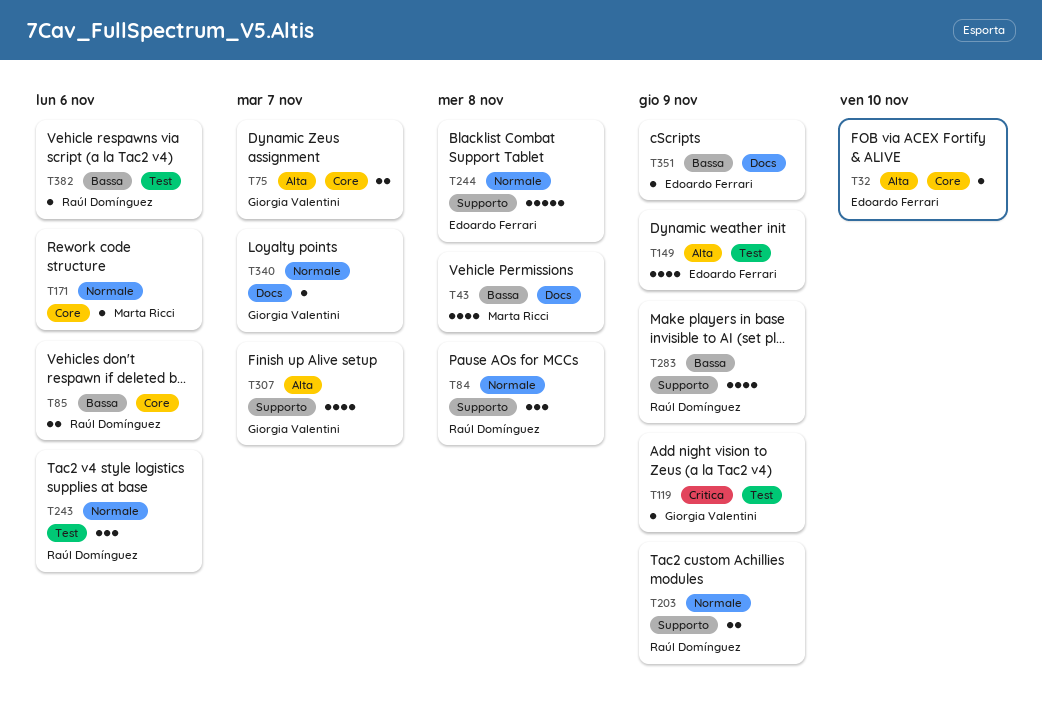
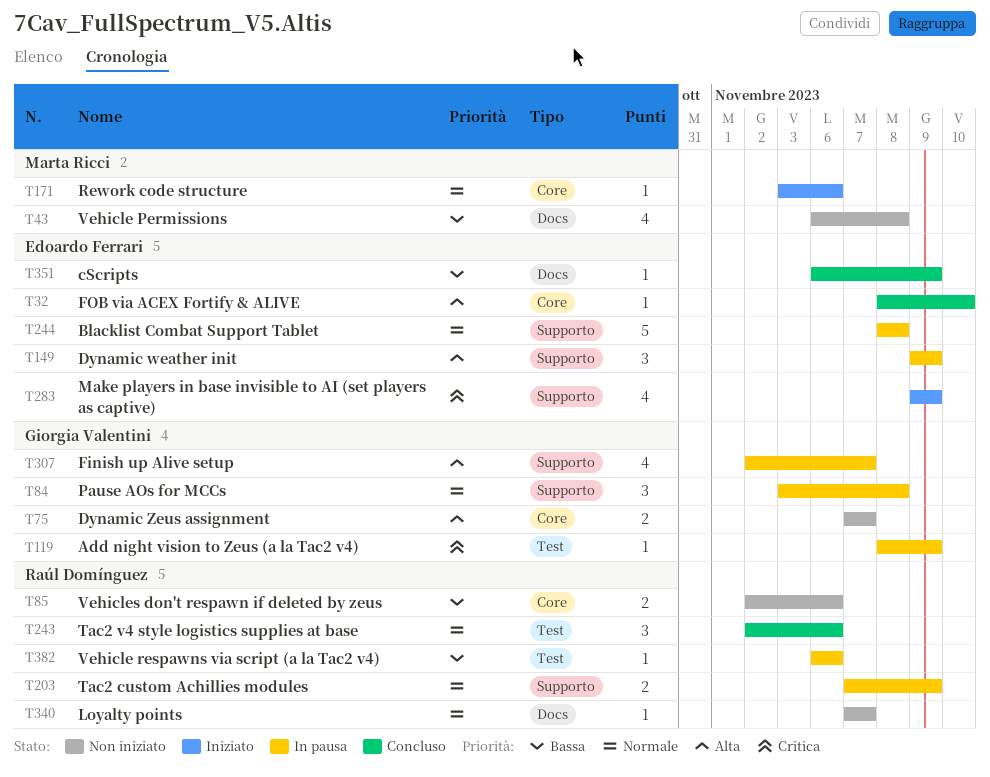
T84, owner: Raúl Domínguez -> Giorgia Valentini
T149, label: Test -> Supporto
T149, estimate: 4 -> 3
T283, owner: Raúl Domínguez -> Edoardo Ferrari
T283, priority: Bassa -> Critica
T340, owner: Giorgia Valentini -> Raúl Domínguez

